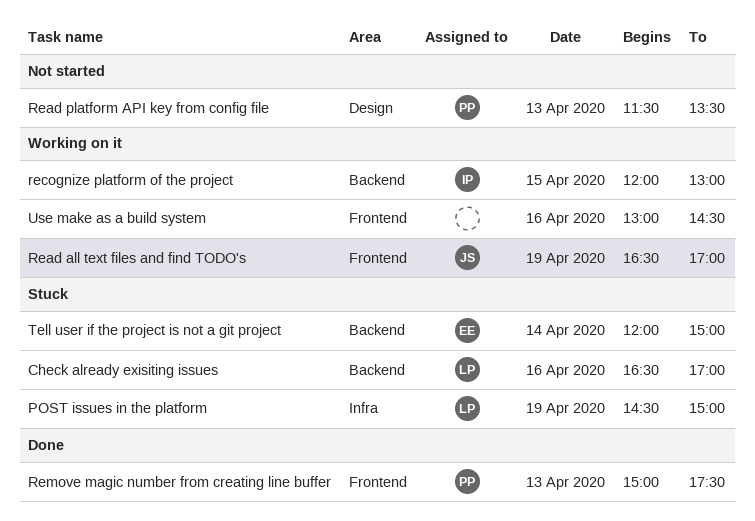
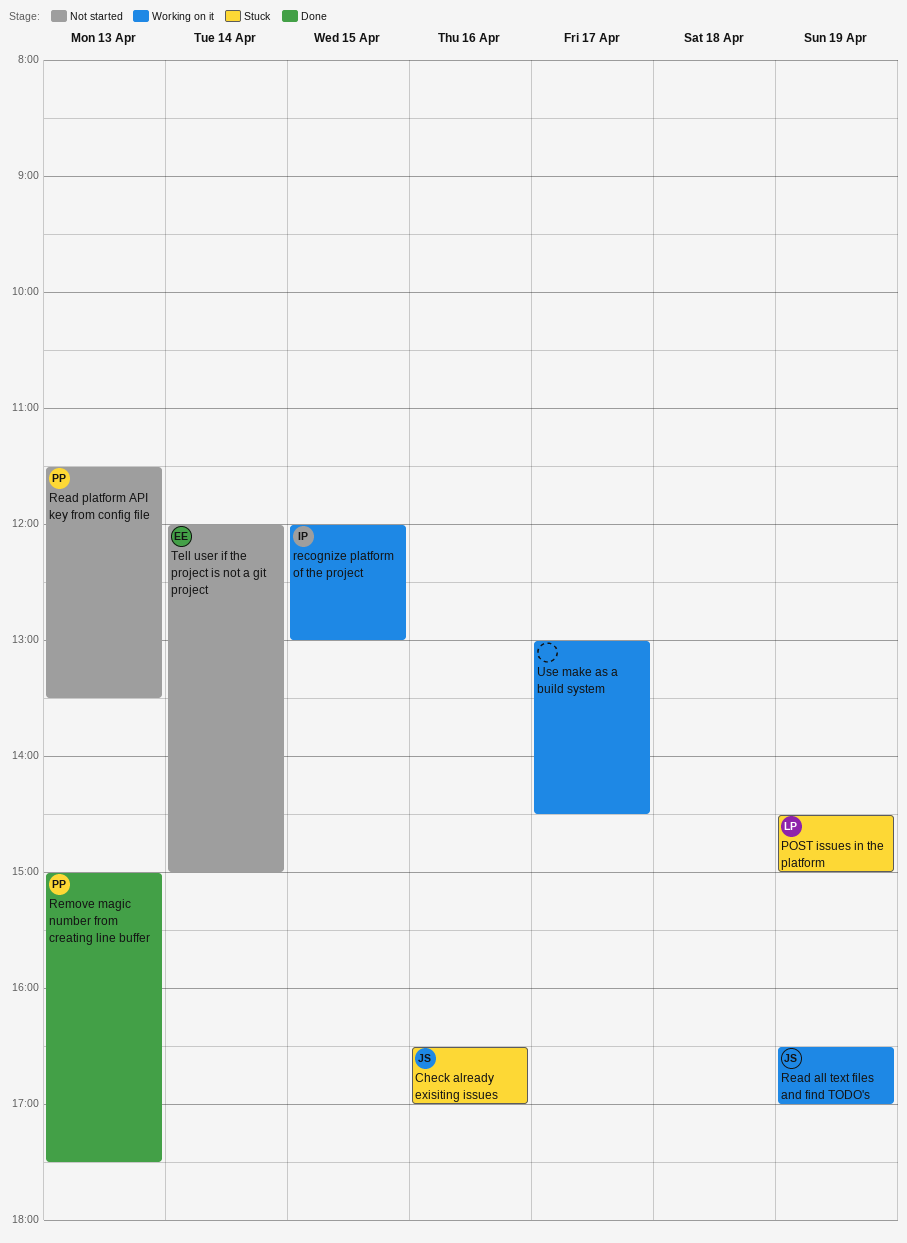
Check already exisiting issues, owner: LP -> JS
Tell user if the project is not a git project, status: Stuck -> Not started
Use make as a build system, day: Apr 16 -> Apr 17

